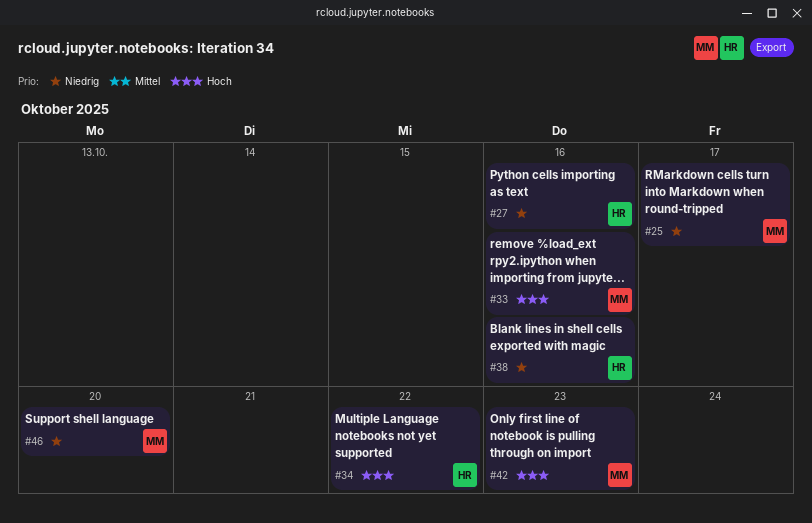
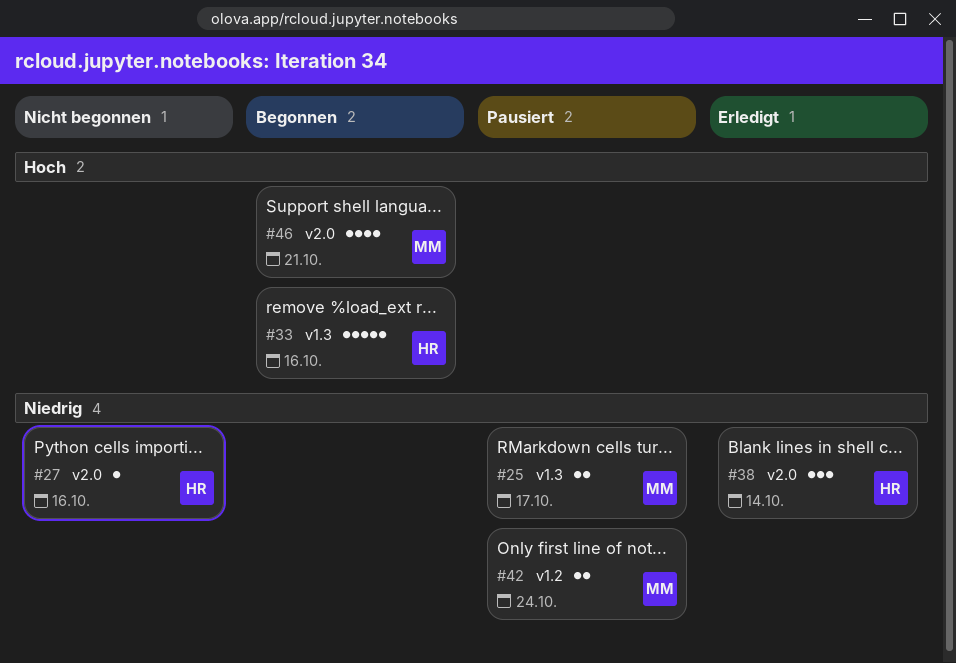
#33, owner: MM -> HR
#34: present -> none
#38, due: Oct 16 -> Oct 14
#42, priority: Hoch -> Niedrig
#42, due: Oct 23 -> Oct 24
#46, priority: Niedrig -> Hoch
#46, due: Oct 20 -> Oct 21

